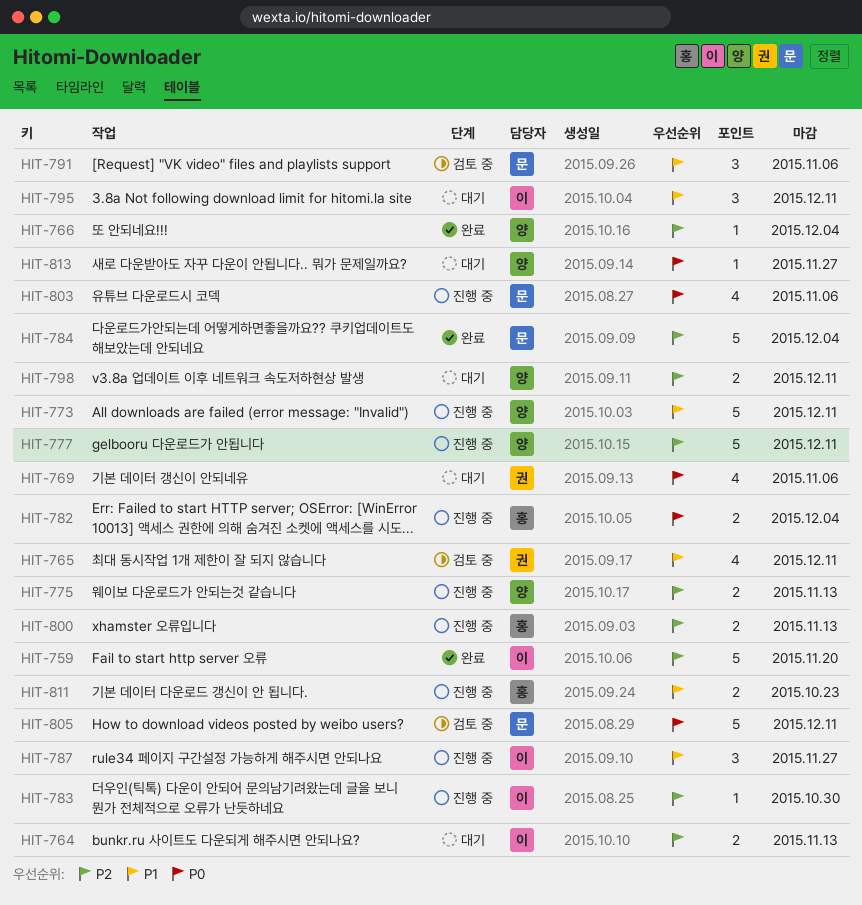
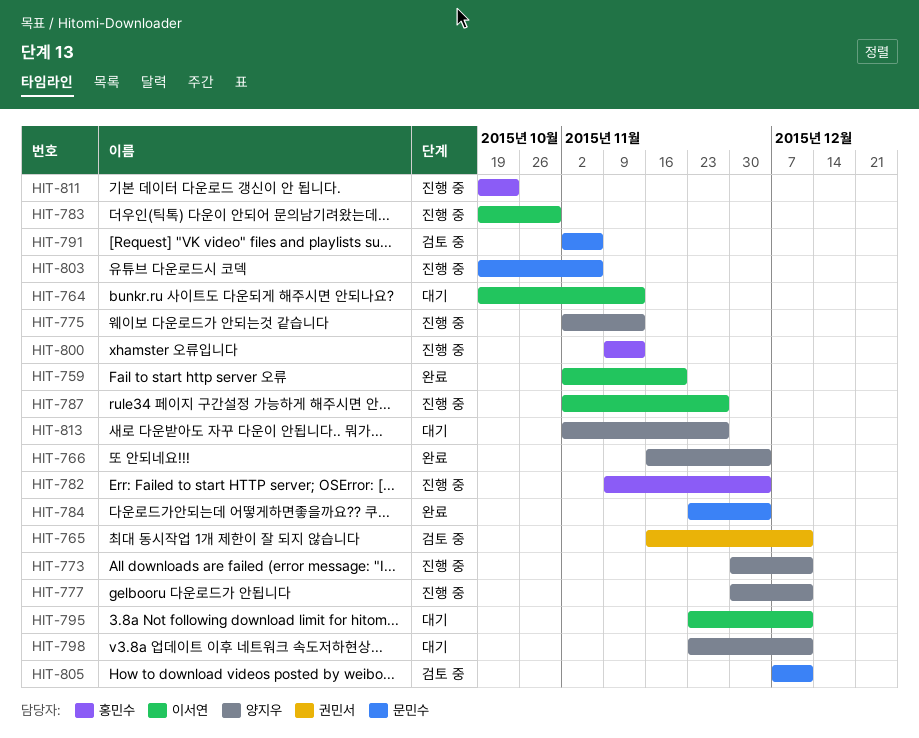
HIT-769: present -> none

